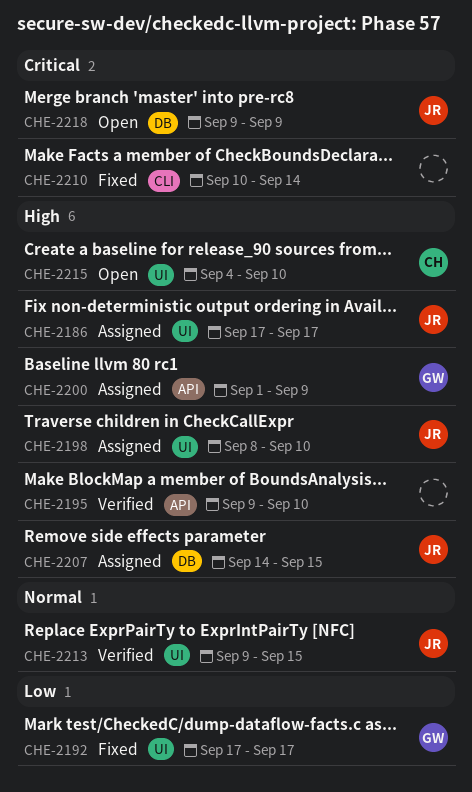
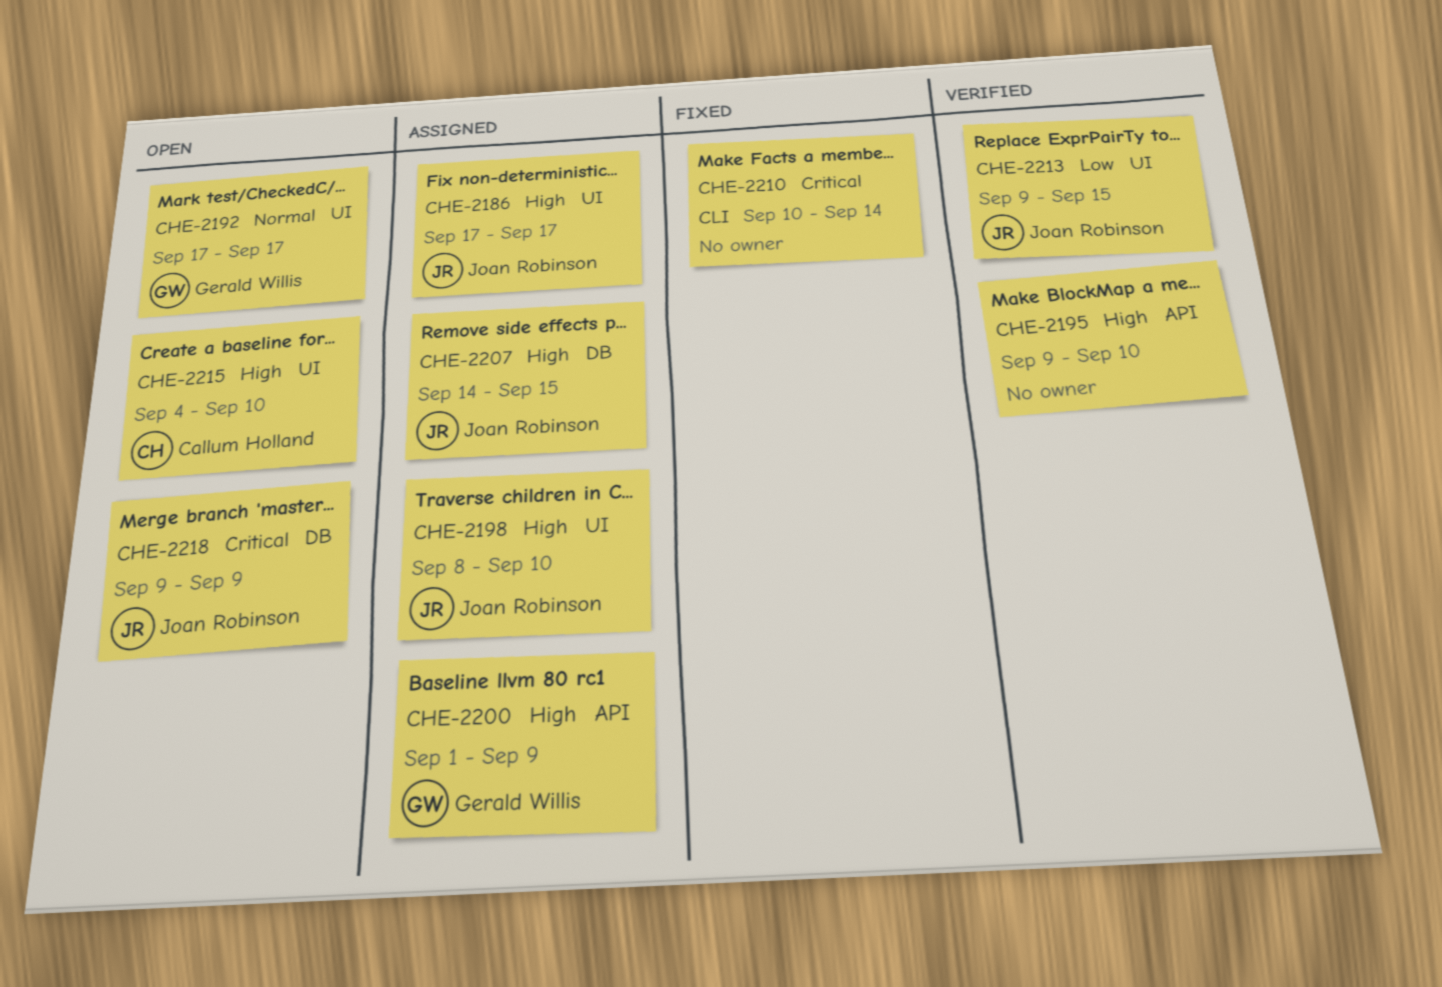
CHE-2192, status: Fixed -> Open
CHE-2192, priority: Low -> Normal
CHE-2213, priority: Normal -> Low

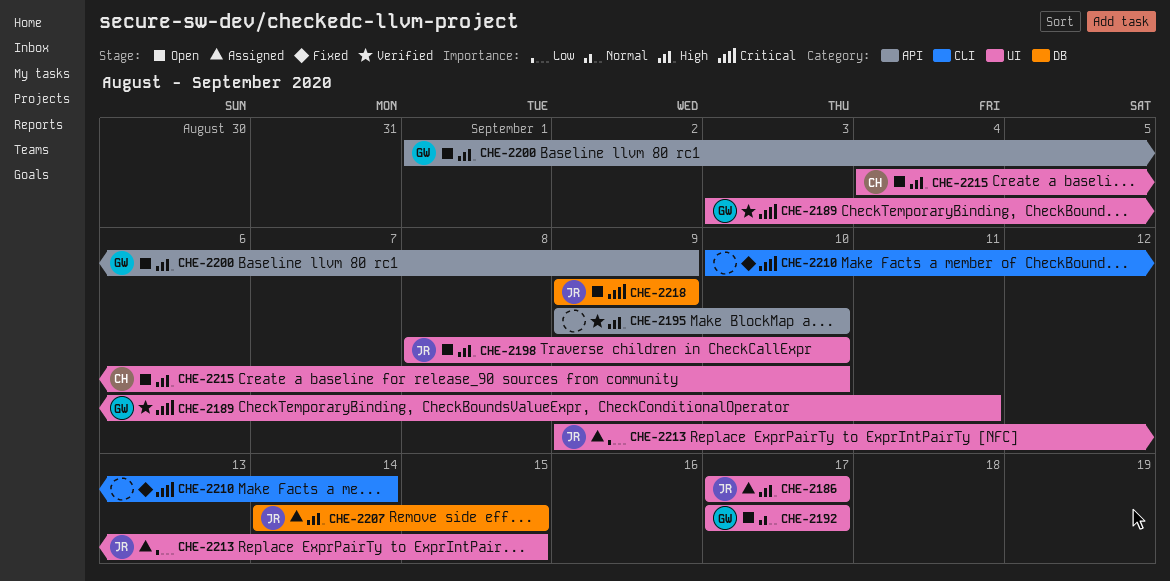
CHE-2189: none -> present
CHE-2198, status: Assigned -> Open
CHE-2200, status: Assigned -> Open
CHE-2213, status: Verified -> Assigned

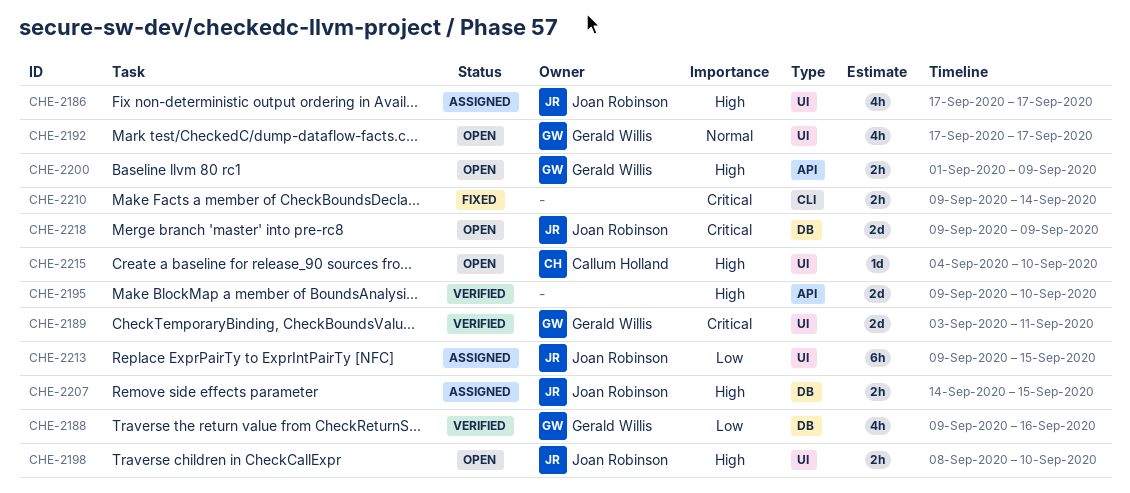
CHE-2188: none -> present
CHE-2210, start: Sep 10 -> Sep 9

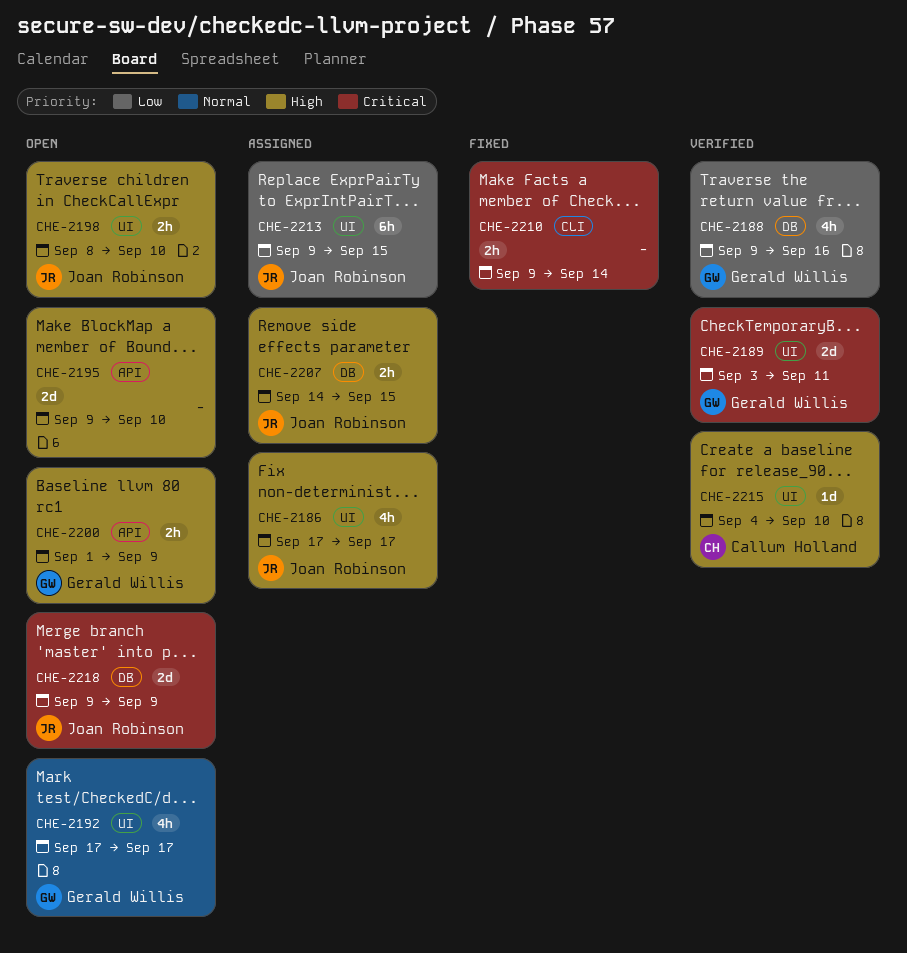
CHE-2195, status: Verified -> Open
CHE-2215, status: Open -> Verified

